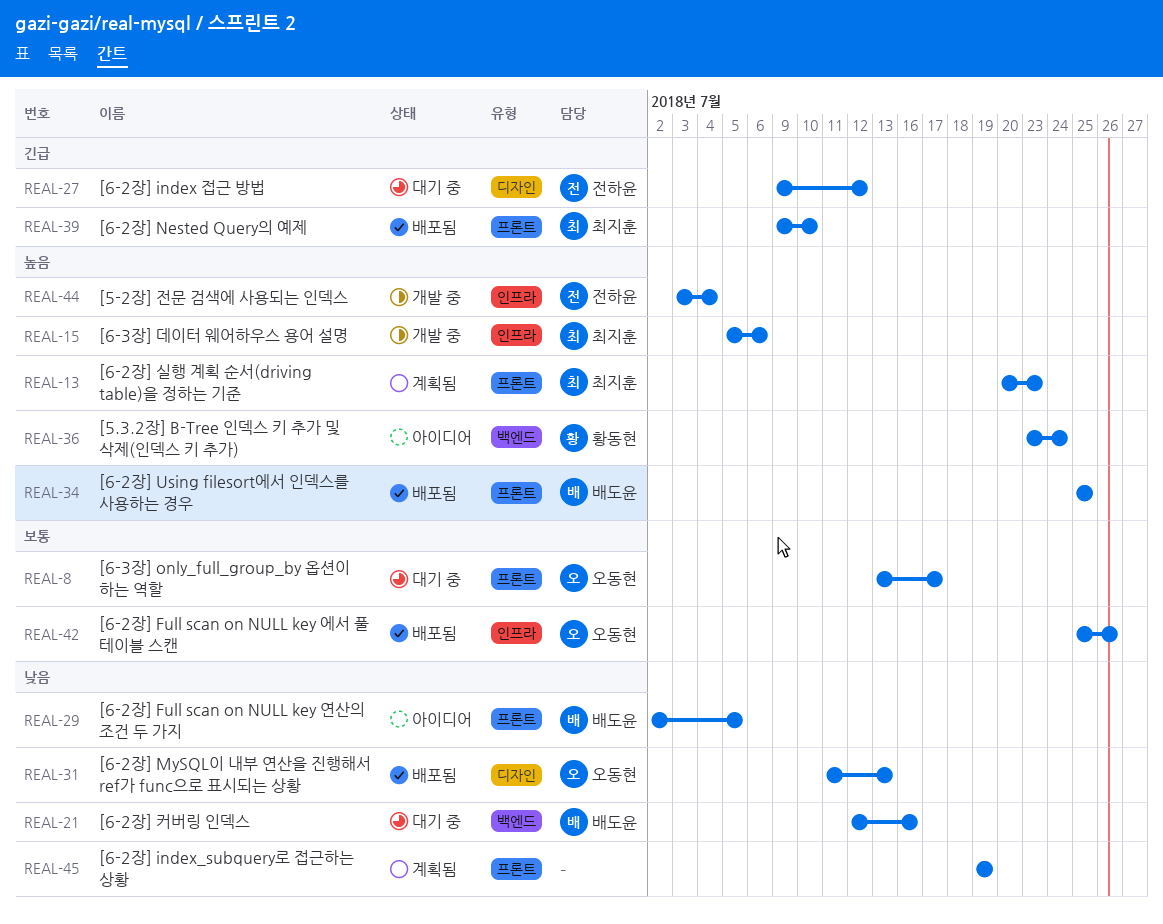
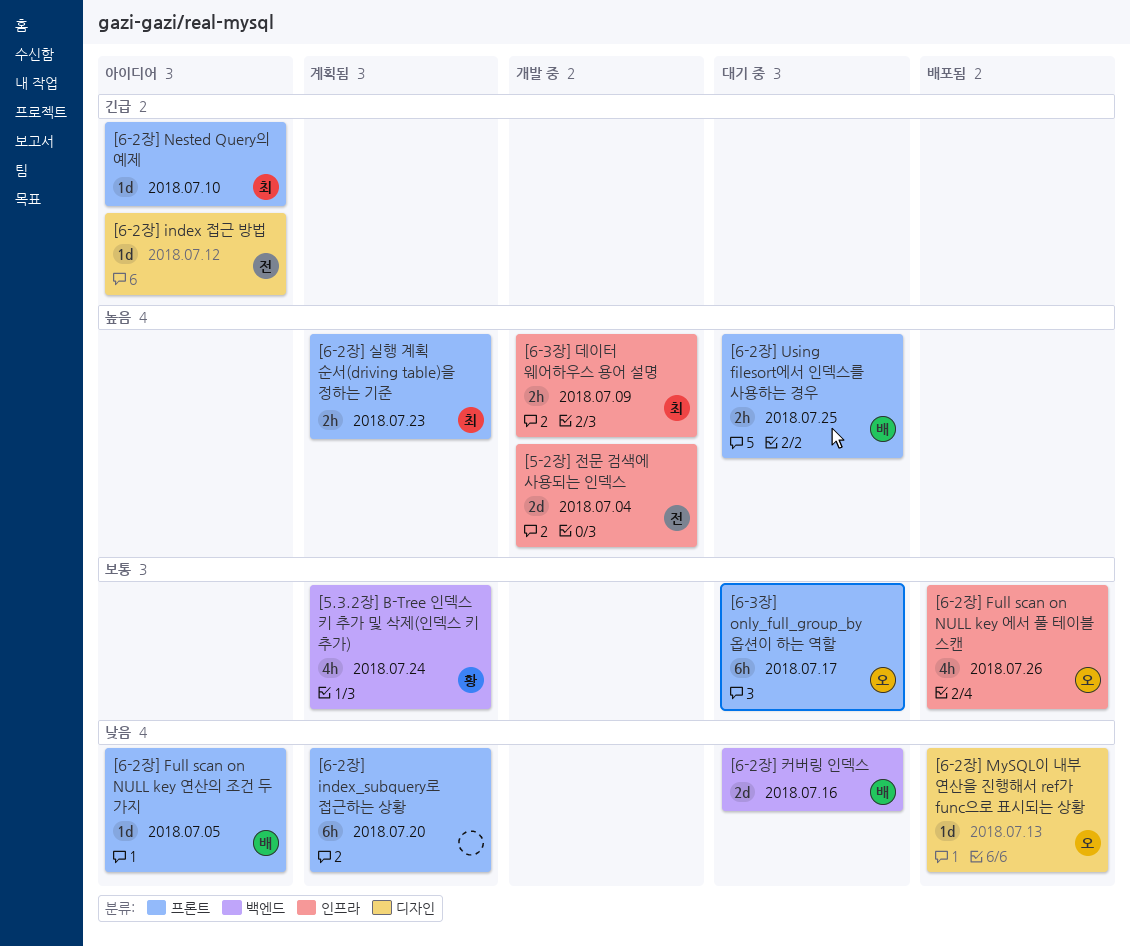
[5.3.2장] B-Tree 인덱스 키 추가 및 삭제(인덱스 키 추가), status: 아이디어 -> 계획됨
[5.3.2장] B-Tree 인덱스 키 추가 및 삭제(인덱스 키 추가), priority: 높음 -> 보통
[6-2장] index 접근 방법, status: 대기 중 -> 아이디어
[6-2장] index_subquery로 접근하는 상황, due: Jul 19 -> Jul 20
[6-2장] Nested Query의 예제, status: 배포됨 -> 아이디어
[6-2장] Using filesort에서 인덱스를 사용하는 경우, status: 배포됨 -> 대기 중
[6-3장] 데이터 웨어하우스 용어 설명, due: Jul 6 -> Jul 9

